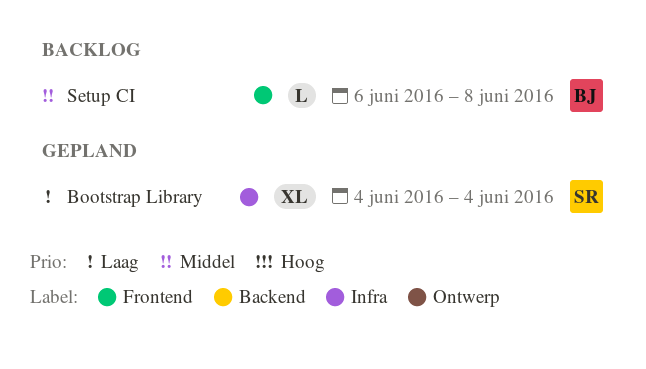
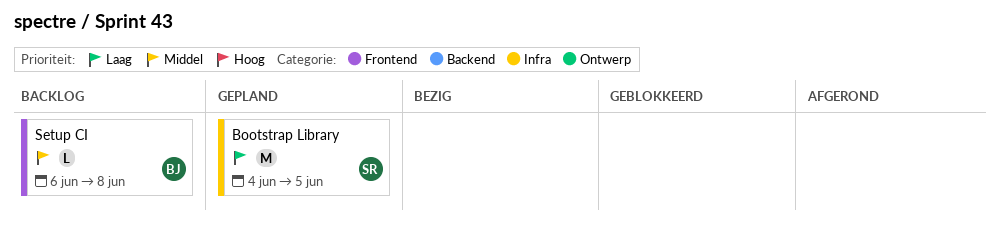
Bootstrap Library, estimate: XL -> M
Bootstrap Library, due: Jun 4 -> Jun 5

